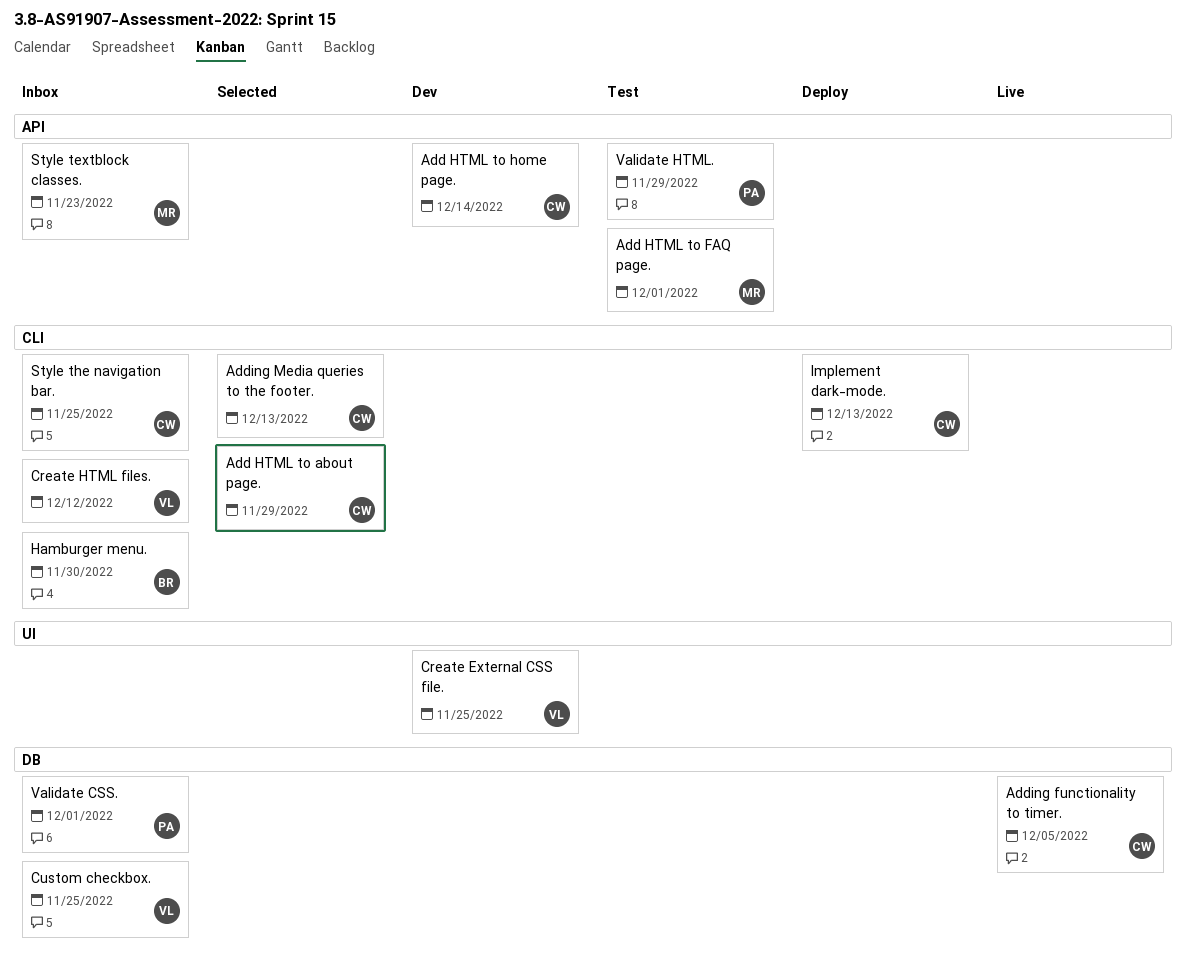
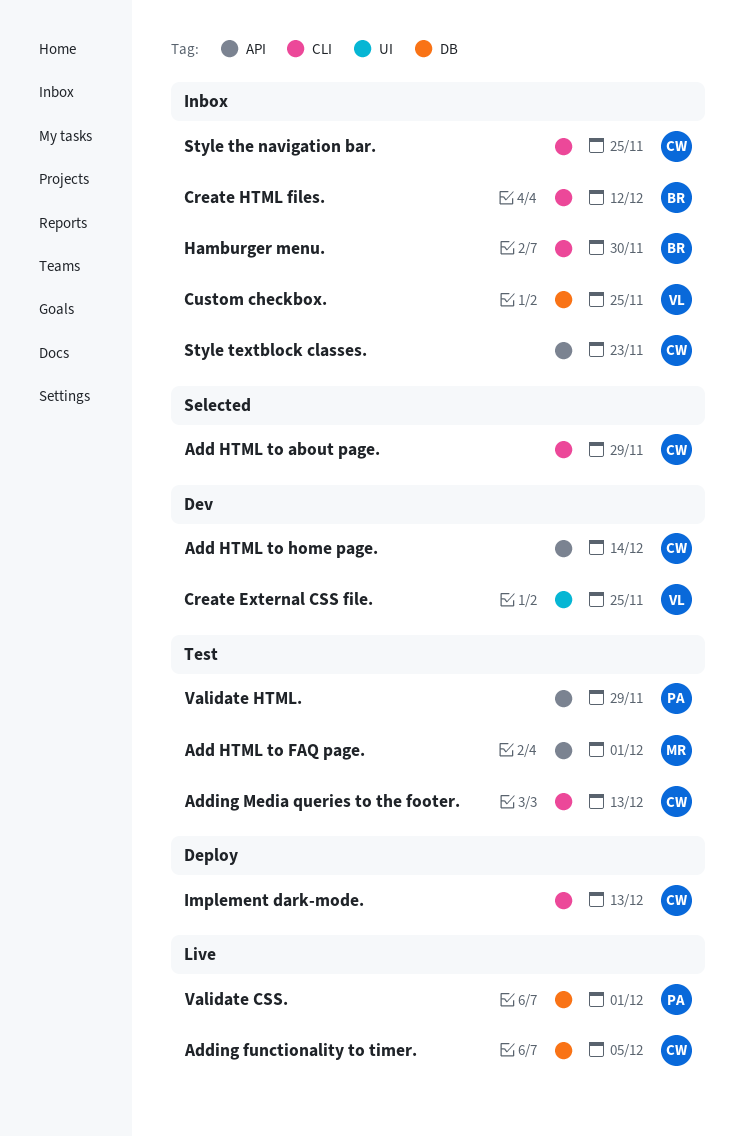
Adding Media queries to the footer., status: Selected -> Test
Create HTML files., owner: VL -> BR
Style textblock classes., owner: MR -> CW
Validate CSS., status: Inbox -> Live

